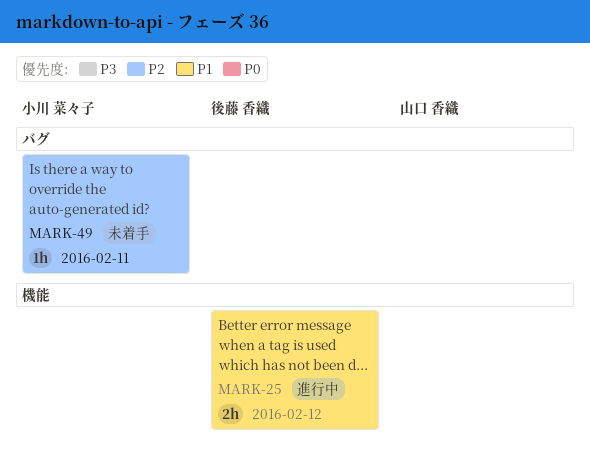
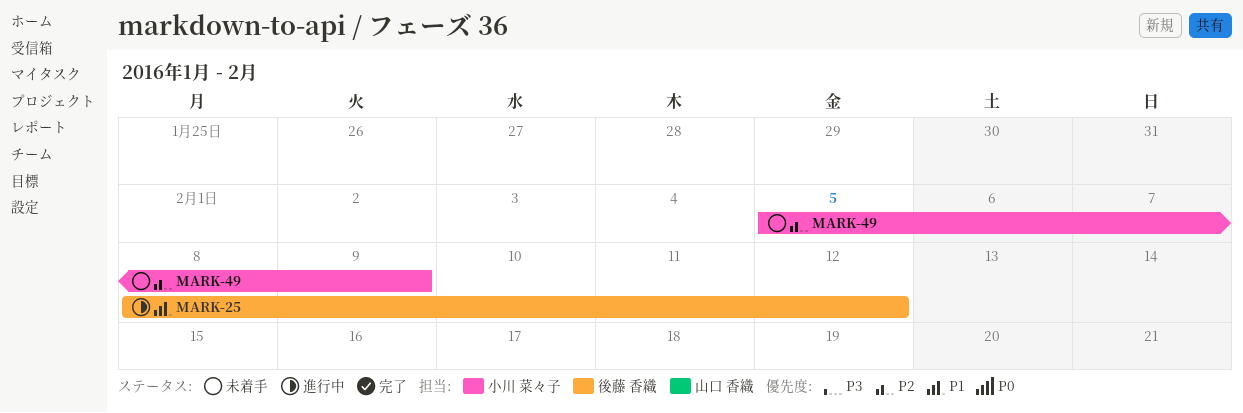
MARK-49, due: Feb 11 -> Feb 9

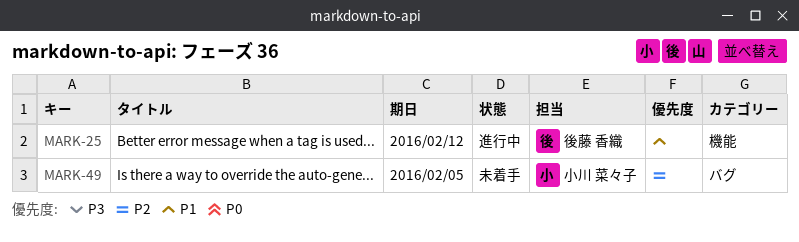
MARK-49, due: Feb 9 -> Feb 5

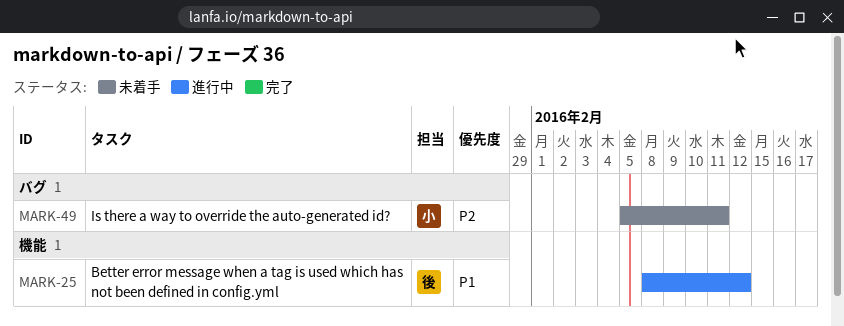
MARK-49, due: Feb 5 -> Feb 11

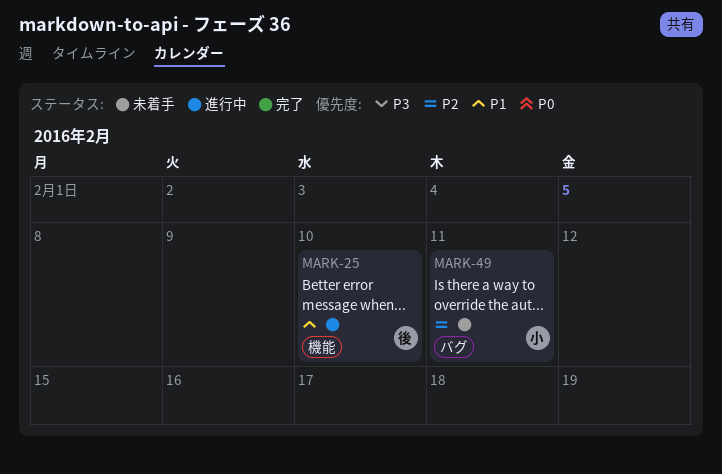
MARK-25, due: Feb 12 -> Feb 10

